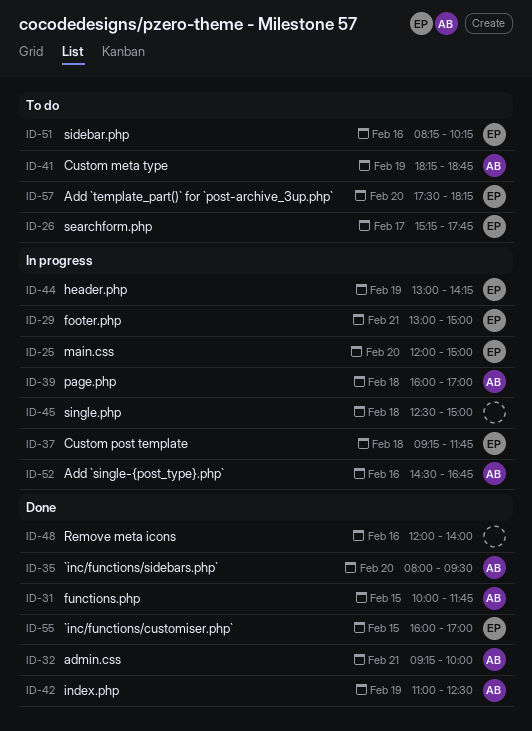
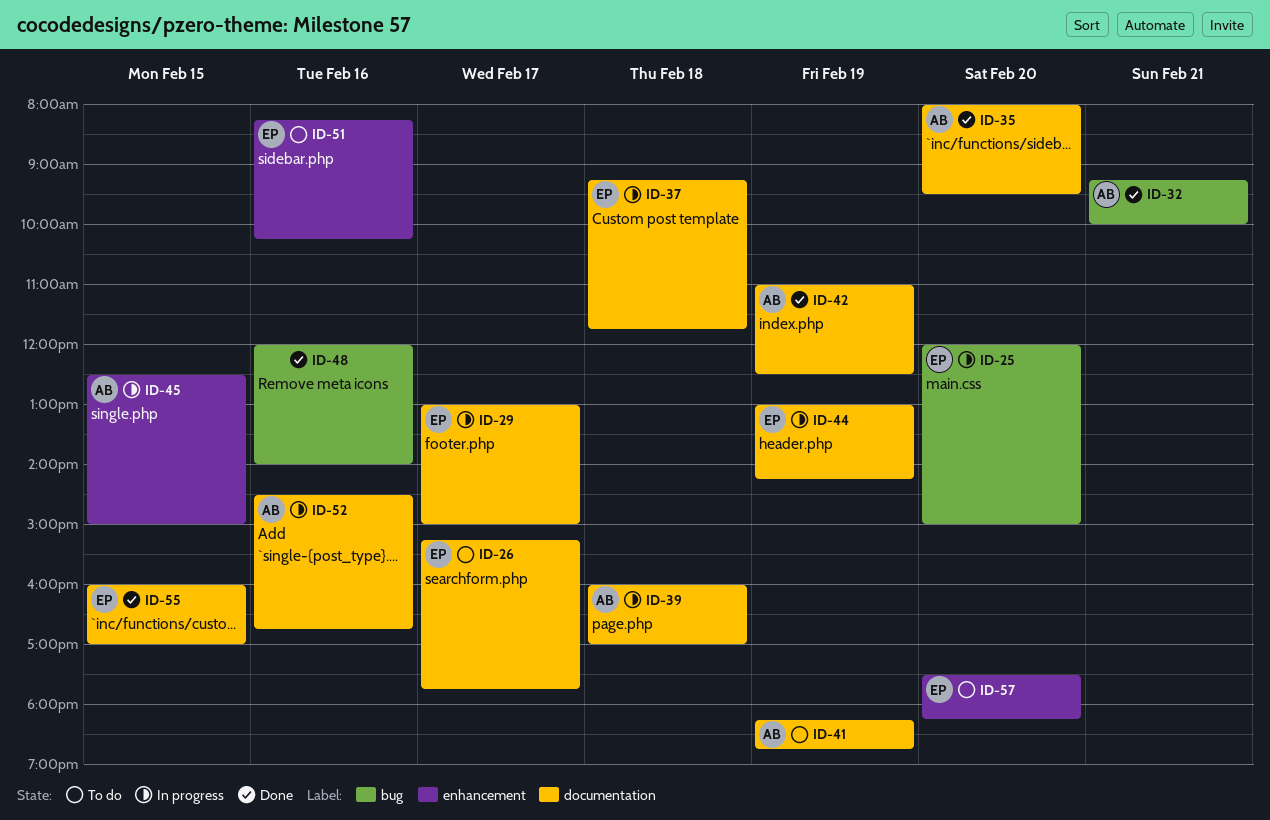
ID-29, day: Feb 21 -> Feb 17
ID-31: present -> none
ID-45, owner: none -> AB
ID-45, day: Feb 18 -> Feb 15

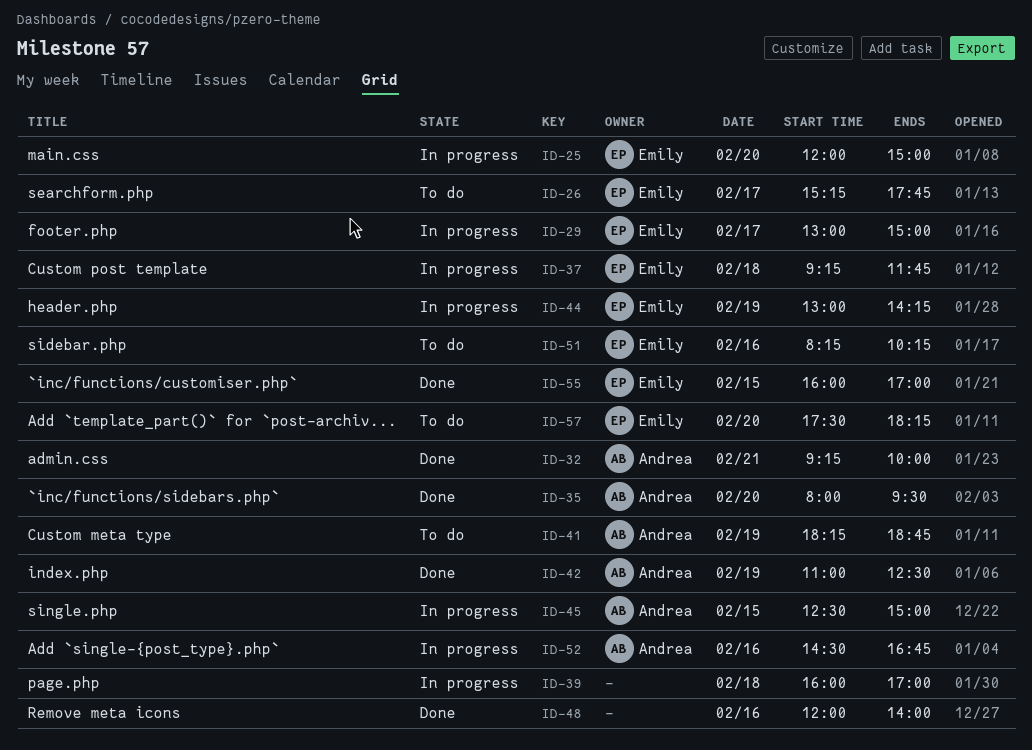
ID-39, owner: Andrea -> none

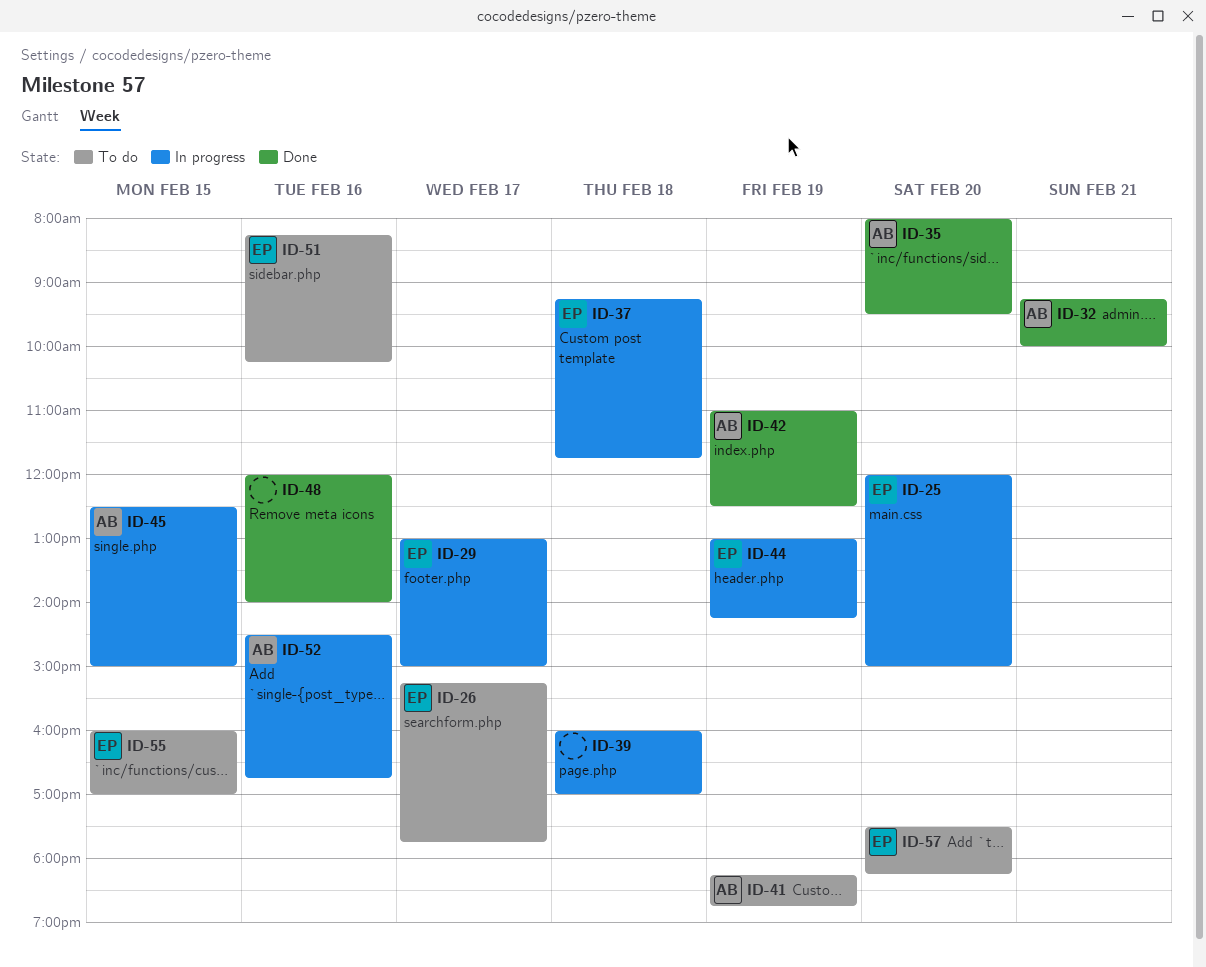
ID-55, status: Done -> To do

